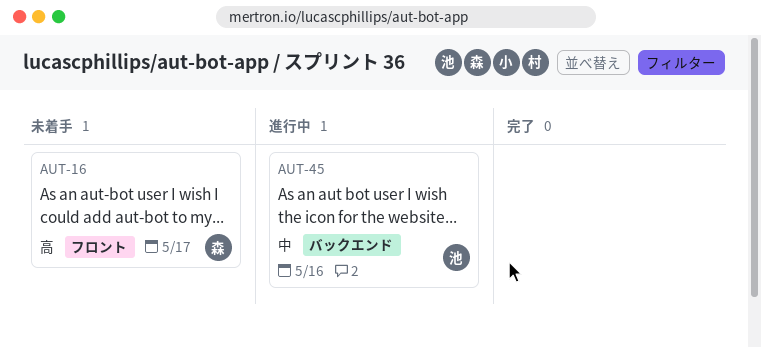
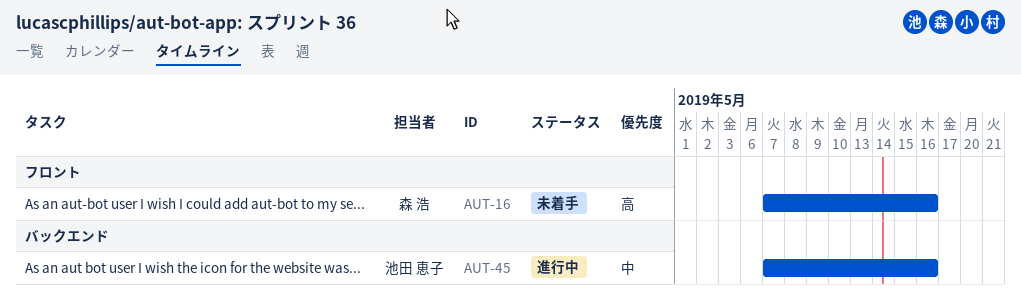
AUT-16, due: May 17 -> May 16

